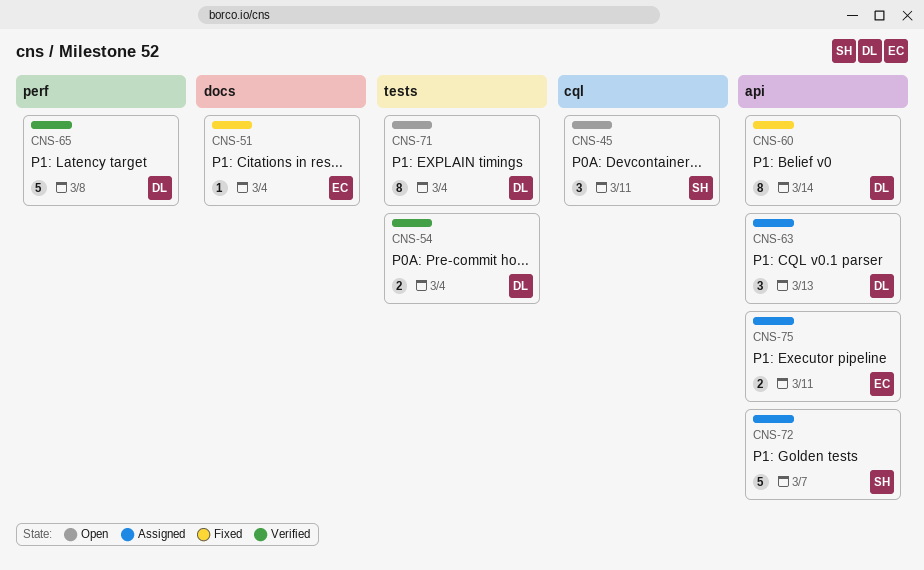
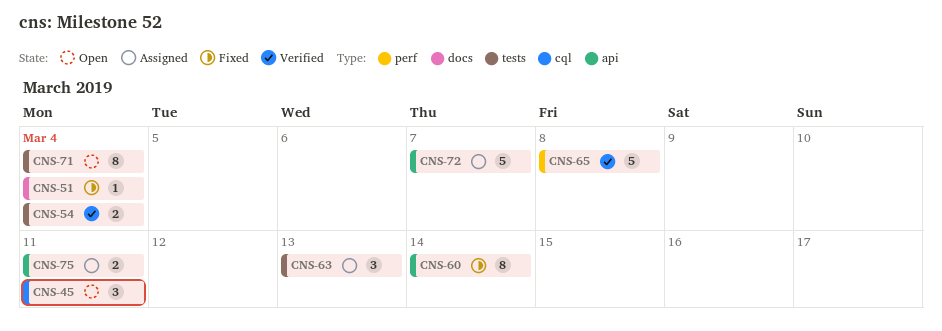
CNS-63, label: api -> tests

